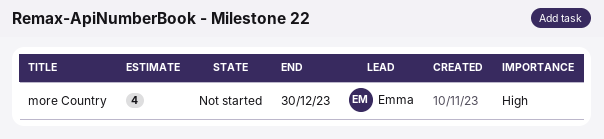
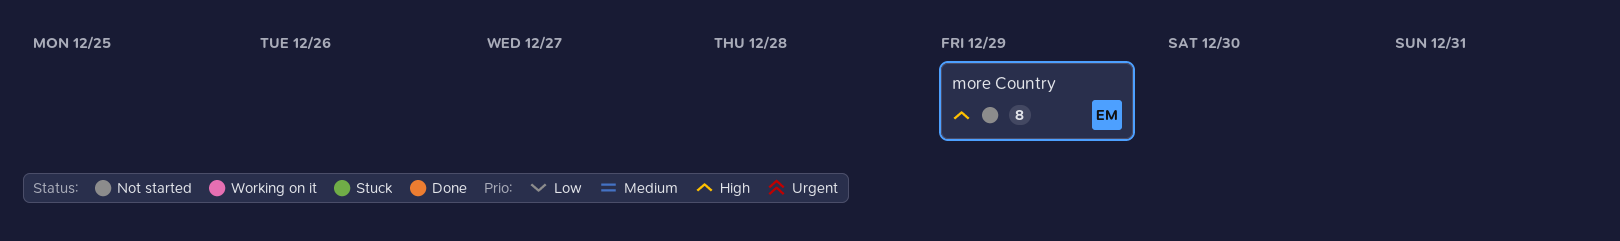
more Country, estimate: 4 -> 8
more Country, due: Dec 30 -> Dec 29

